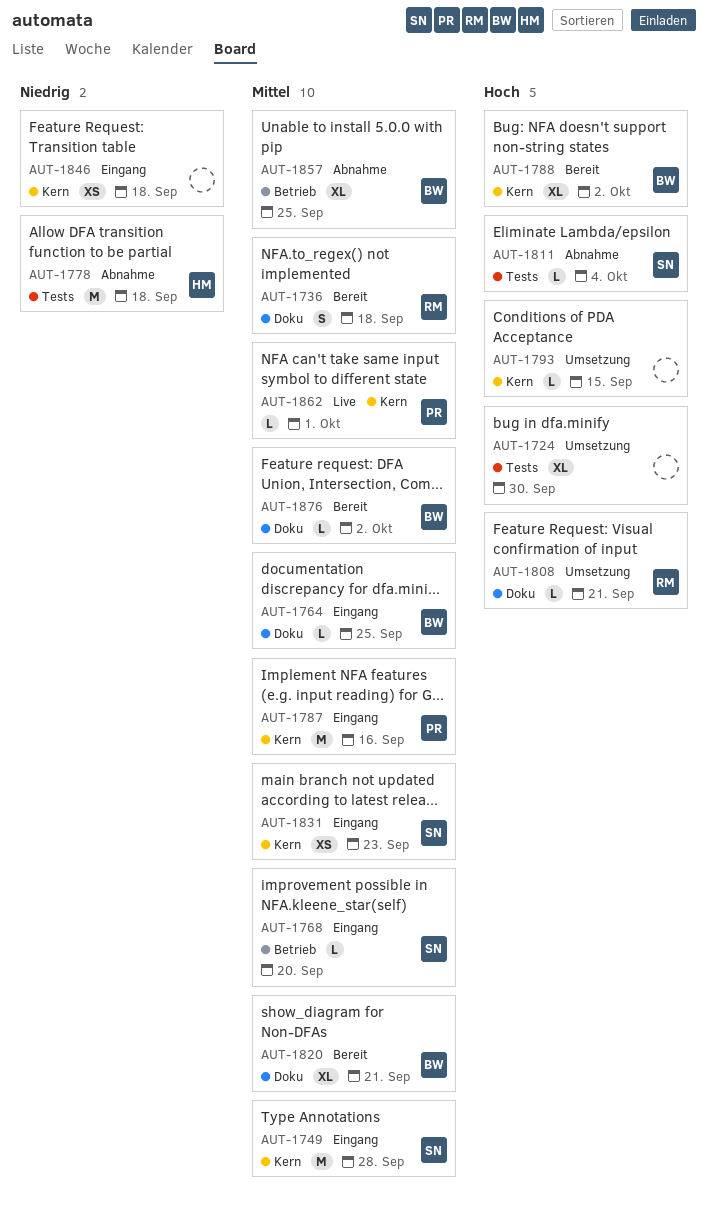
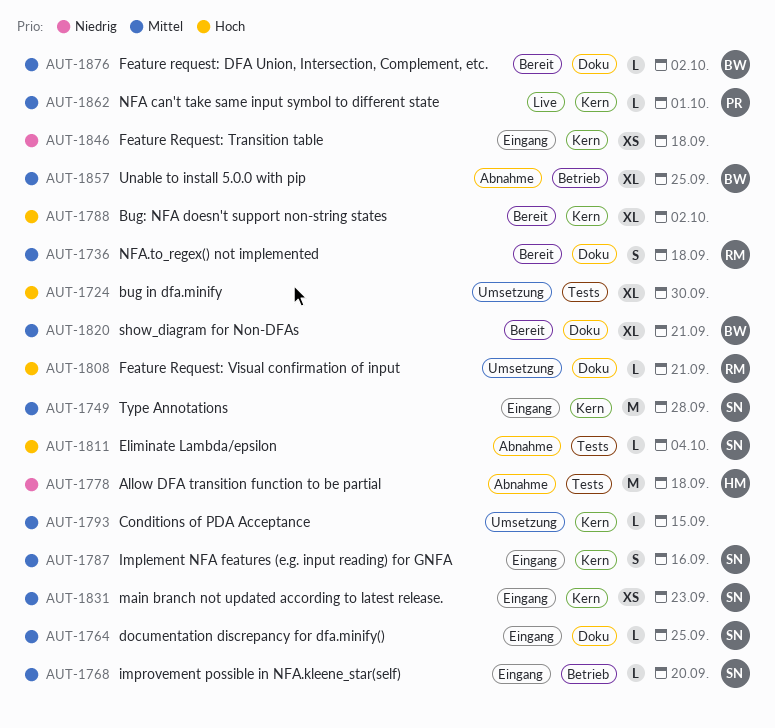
AUT-1764, owner: BW -> SN
AUT-1787, owner: PR -> SN
AUT-1787, estimate: M -> S
AUT-1788, owner: BW -> none
AUT-1793, priority: Hoch -> Mittel

